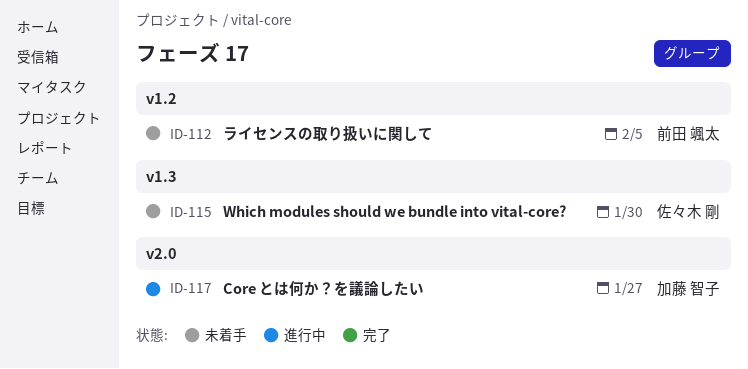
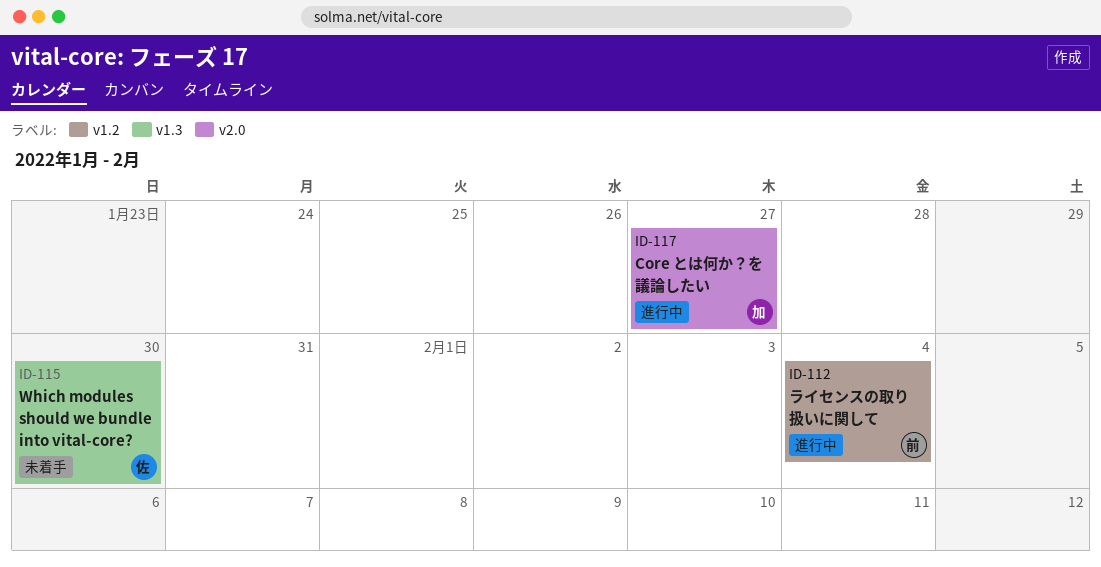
ID-112, status: 未着手 -> 進行中
ID-112, due: Feb 5 -> Feb 4

